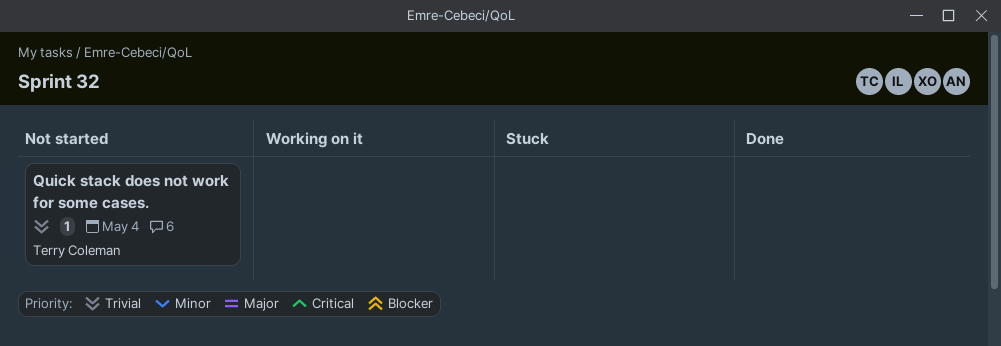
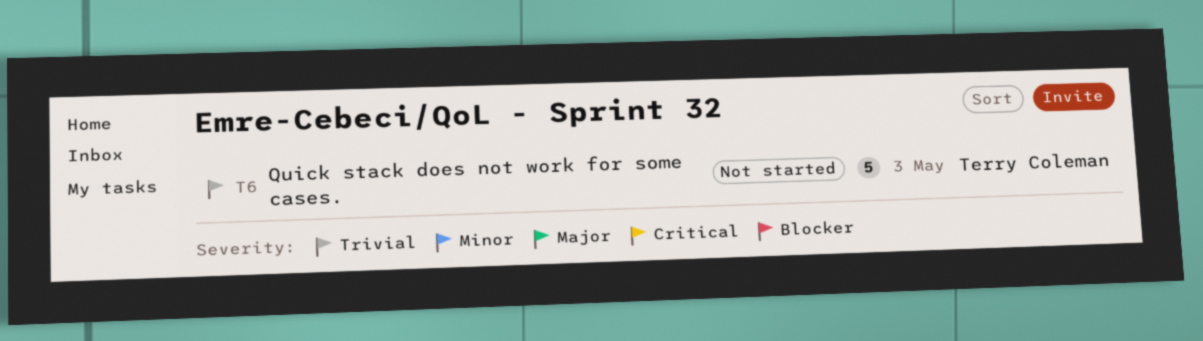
Quick stack does not work for some cases., estimate: 1 -> 5
Quick stack does not work for some cases., due: May 4 -> May 3

